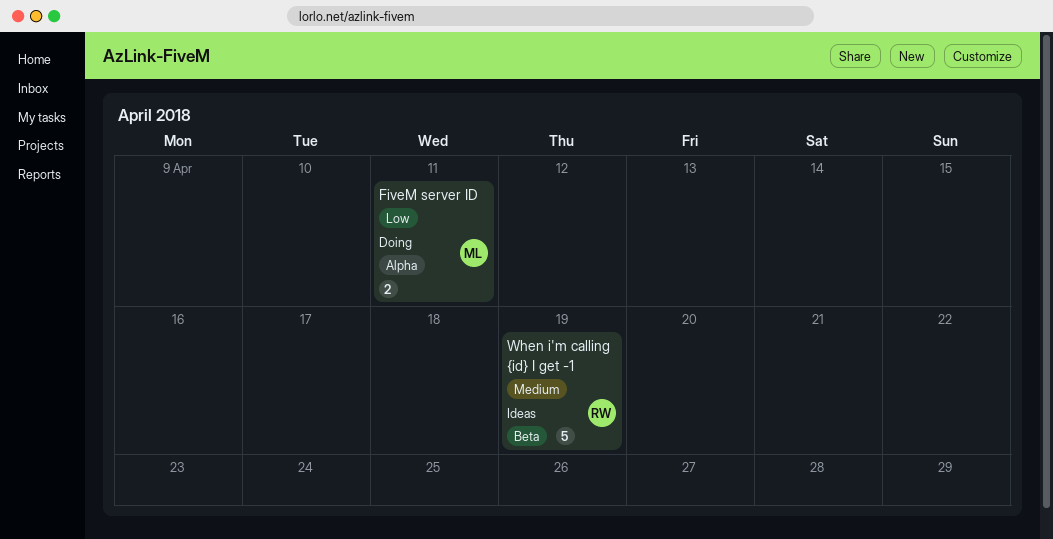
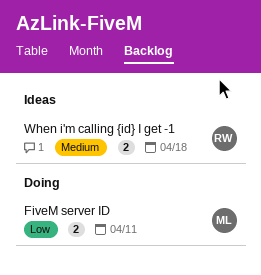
When i'm calling {id} I get -1, estimate: 5 -> 2
When i'm calling {id} I get -1, due: Apr 19 -> Apr 18

